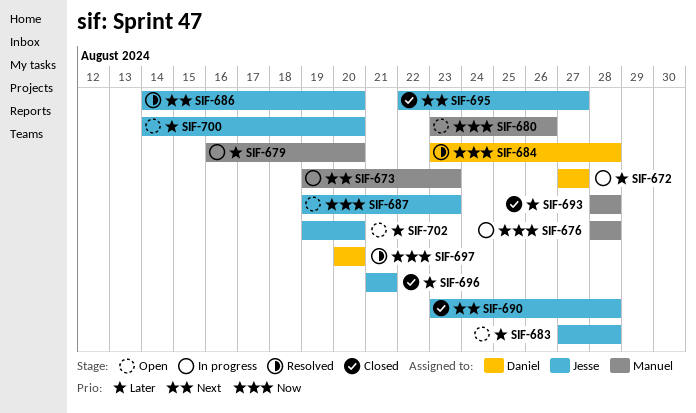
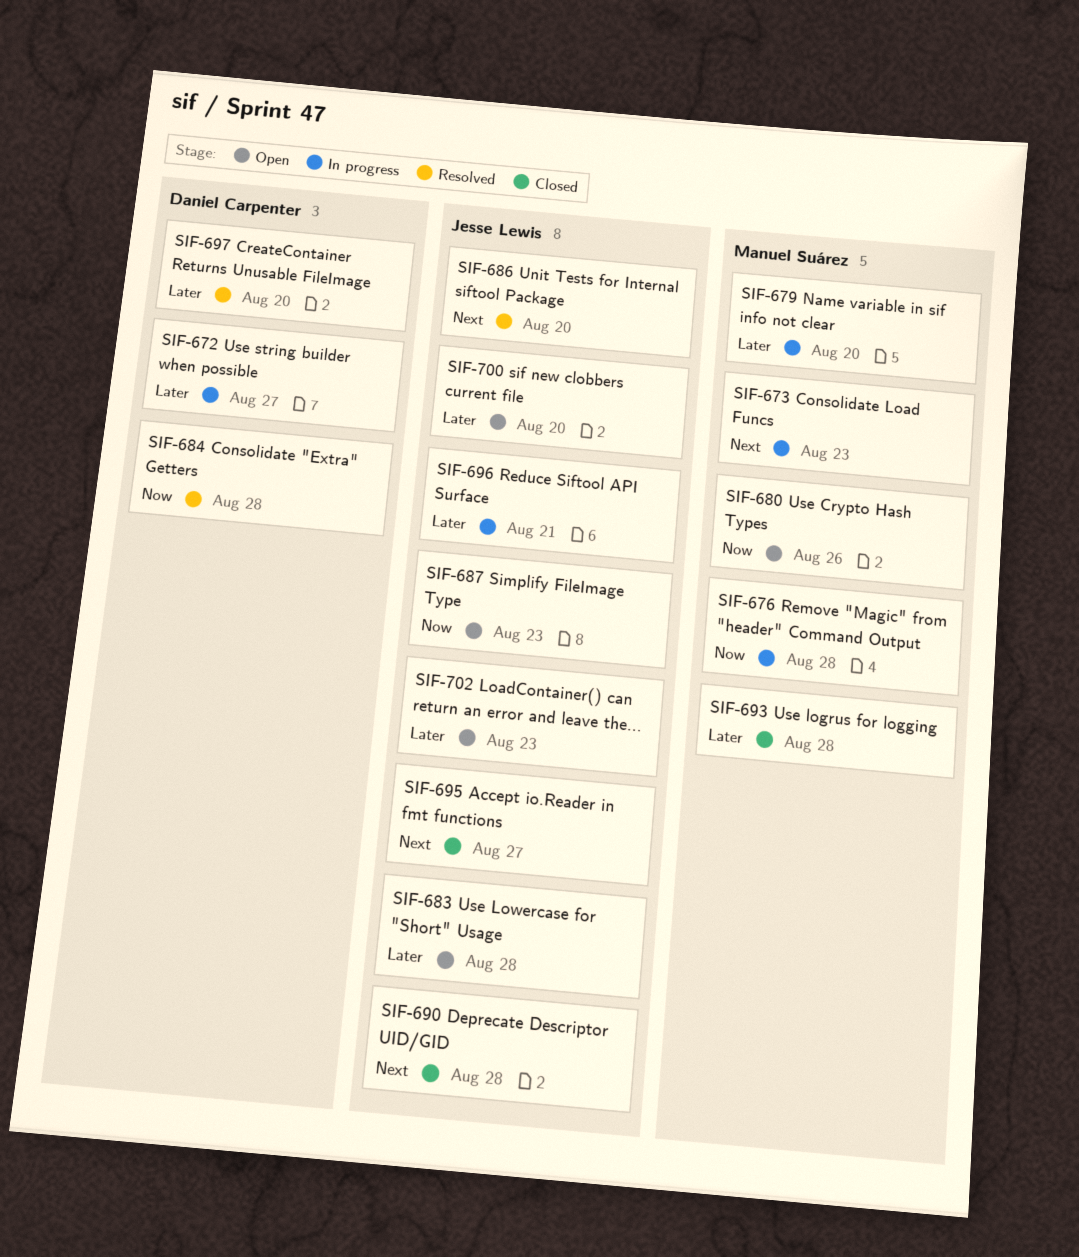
SIF-696, status: Closed -> In progress
SIF-697, priority: Now -> Later
SIF-702, due: Aug 20 -> Aug 23

